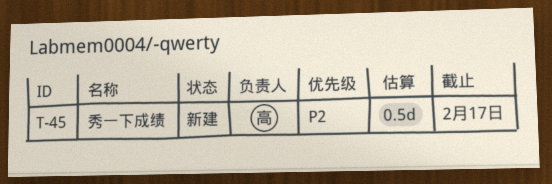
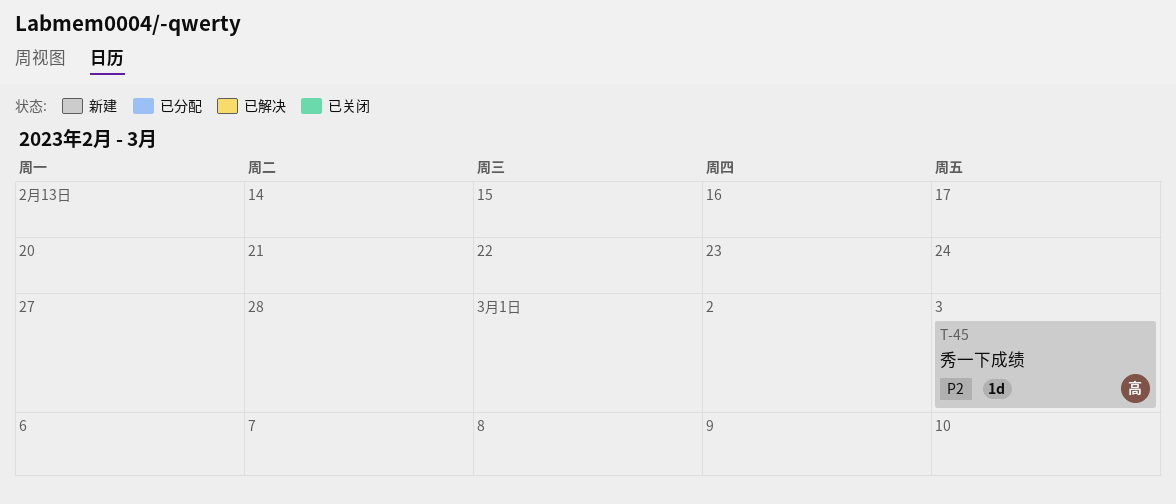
T-45, estimate: 0.5d -> 1d
T-45, due: Feb 17 -> Mar 3

